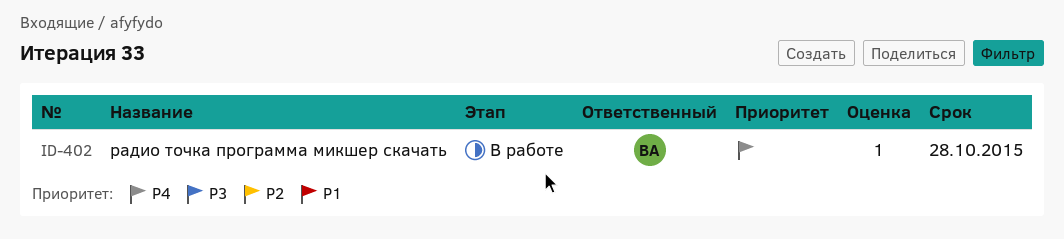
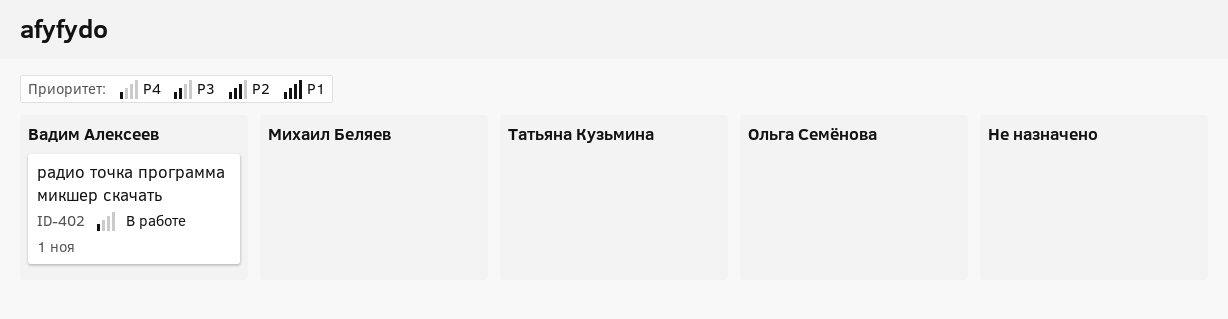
ID-402, due: Oct 28 -> Nov 1

